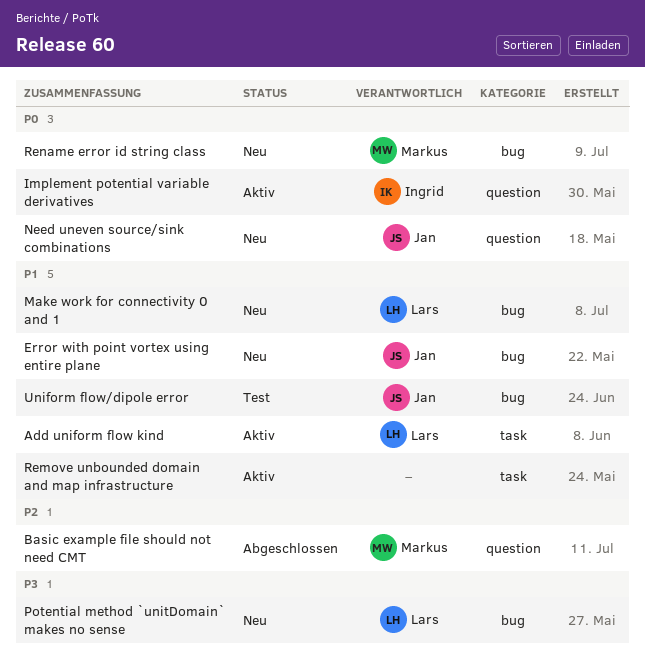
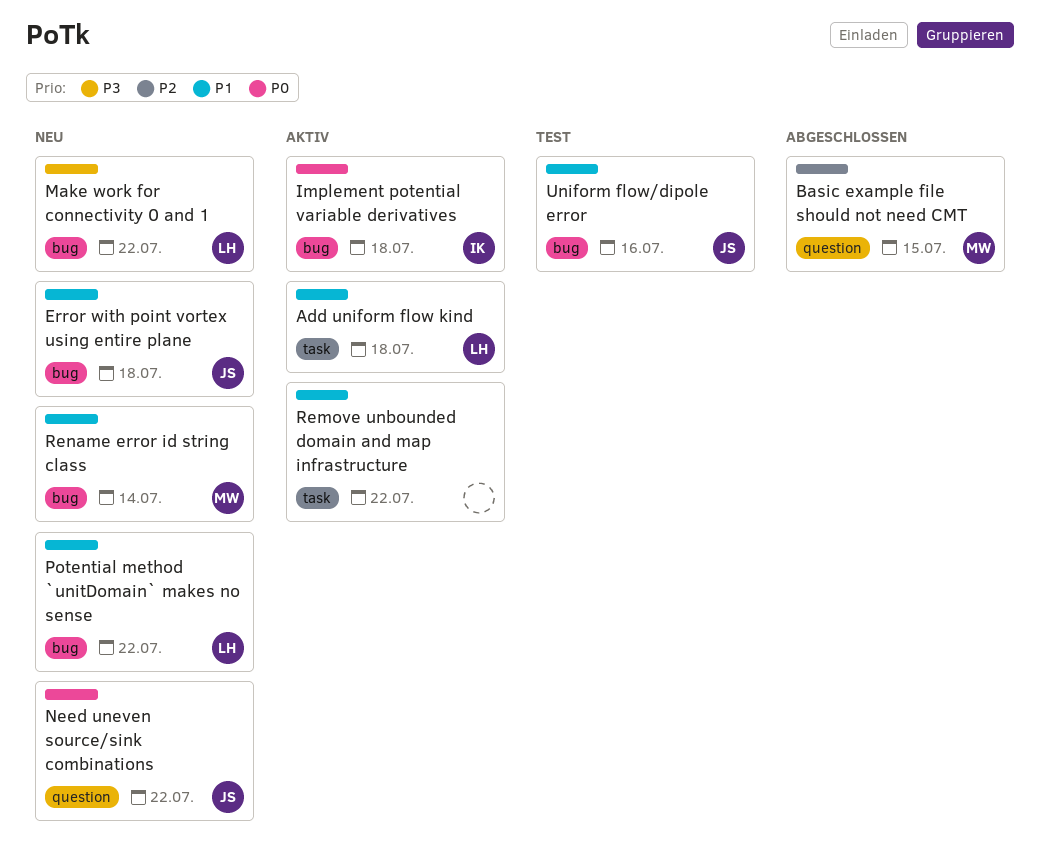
Implement potential variable derivatives, label: question -> bug
Make work for connectivity 0 and 1, priority: P1 -> P3
Potential method `unitDomain` makes no sense, priority: P3 -> P1
Rename error id string class, priority: P0 -> P1

